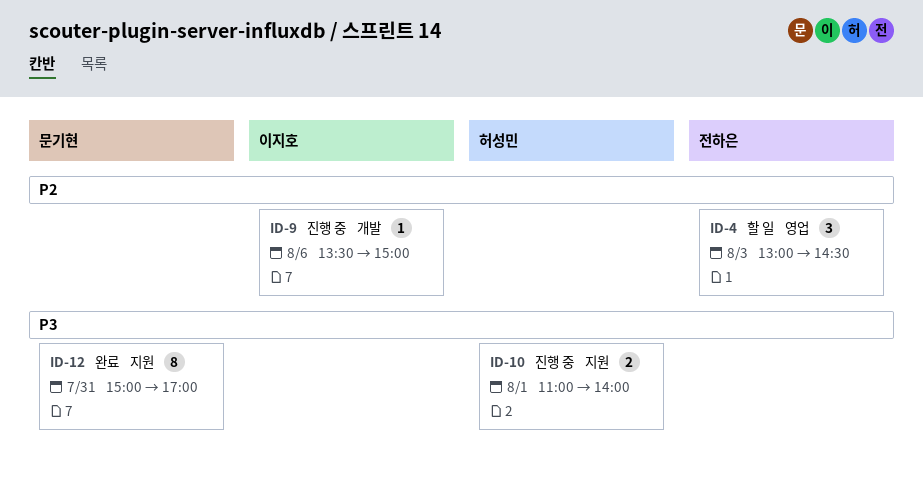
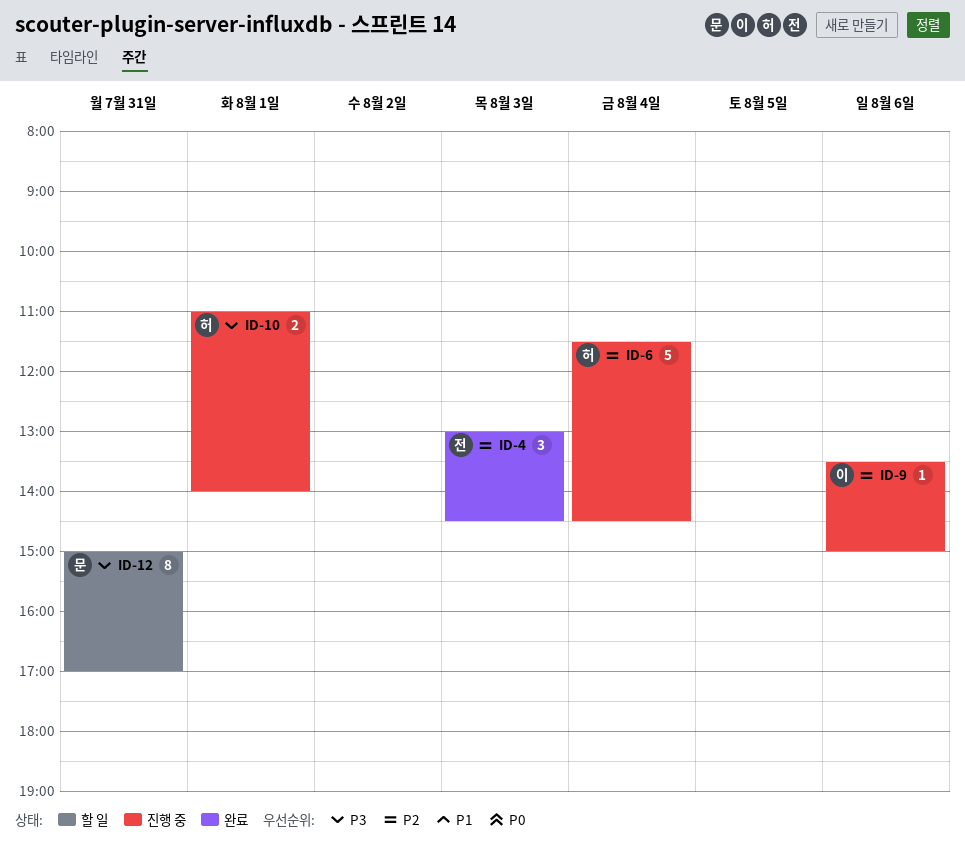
ID-4, status: 할 일 -> 완료
ID-6: none -> present
ID-12, status: 완료 -> 할 일

